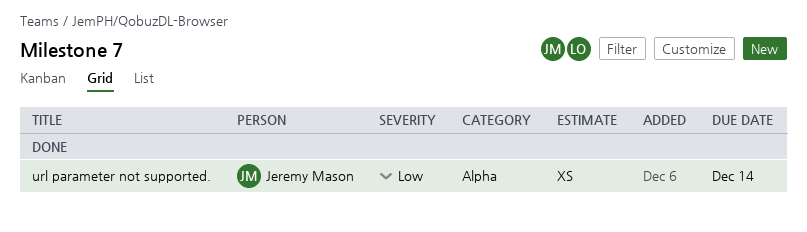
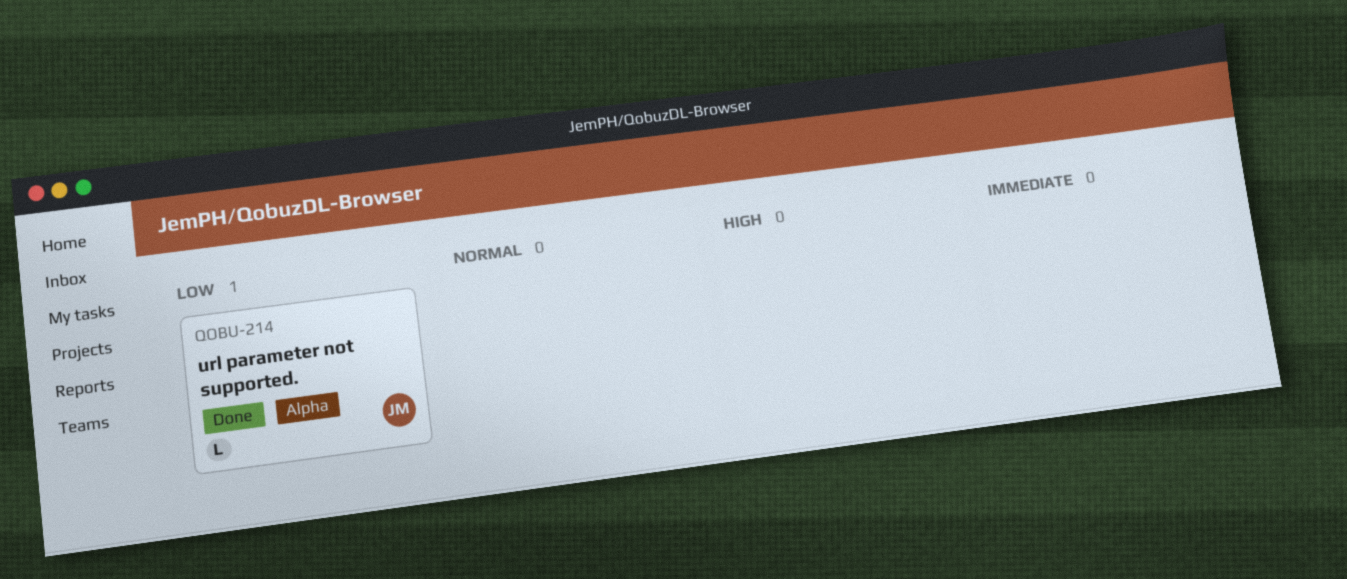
url parameter not supported., estimate: XS -> L

